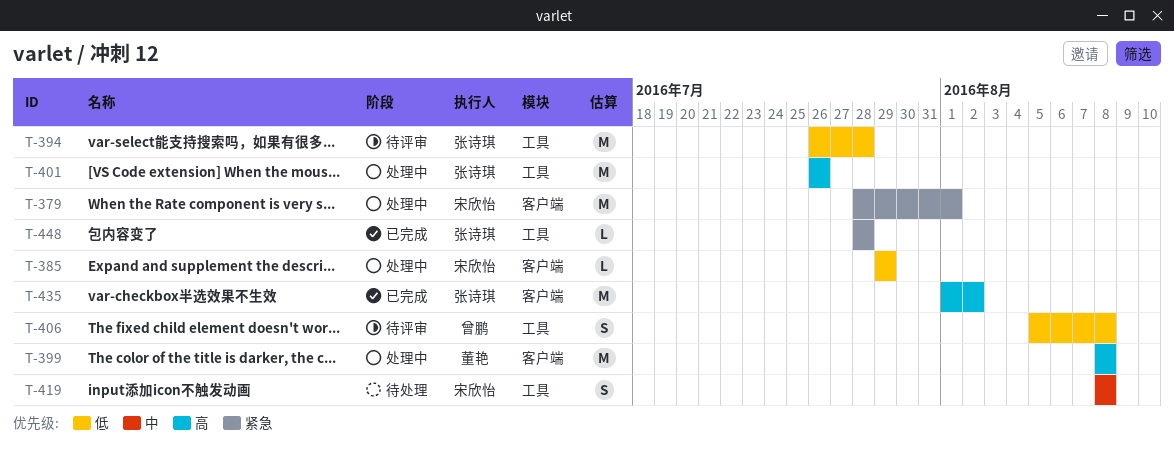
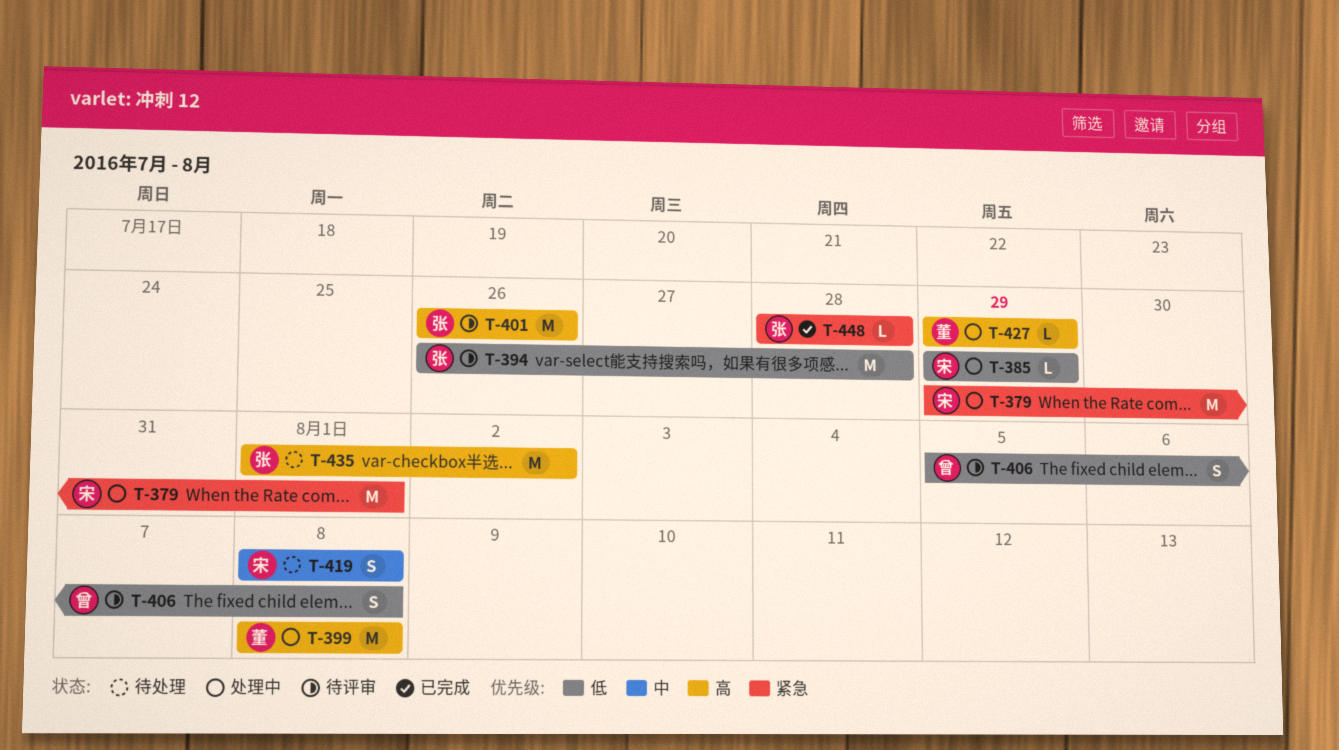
T-379, start: Jul 28 -> Jul 29
T-401, status: 处理中 -> 待评审
T-427: none -> present
T-435, status: 已完成 -> 待处理

